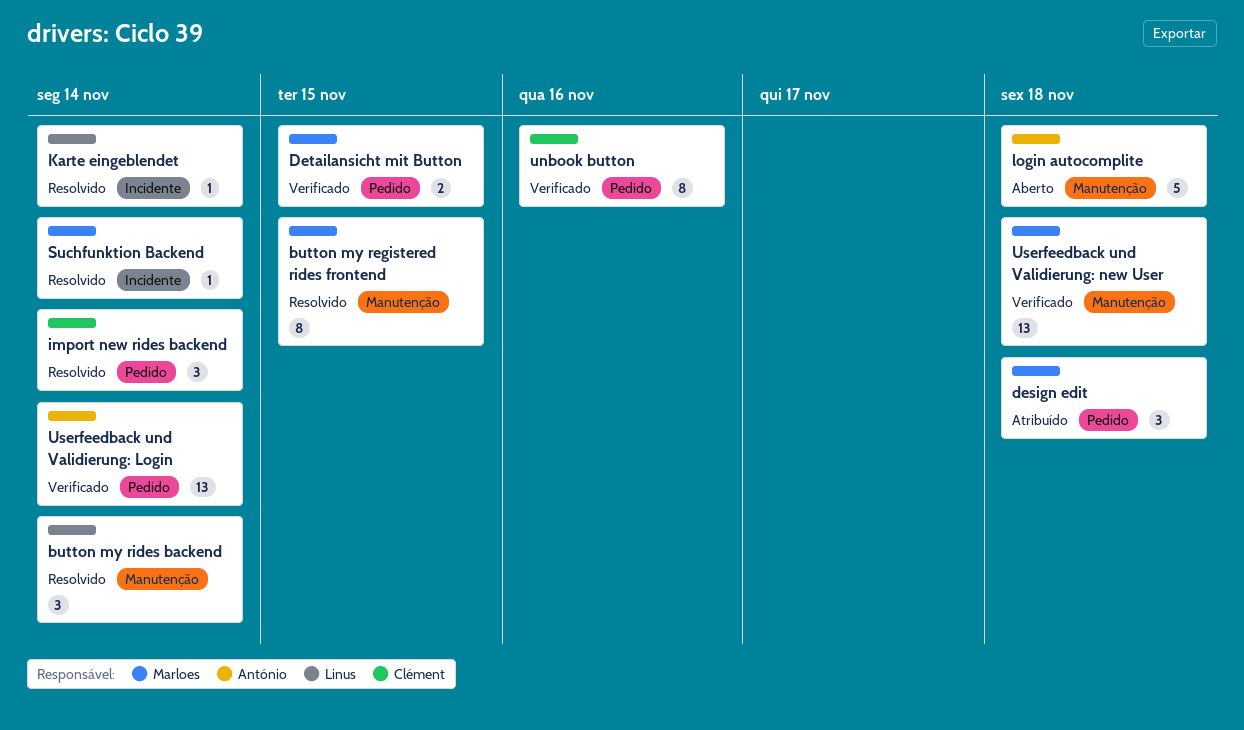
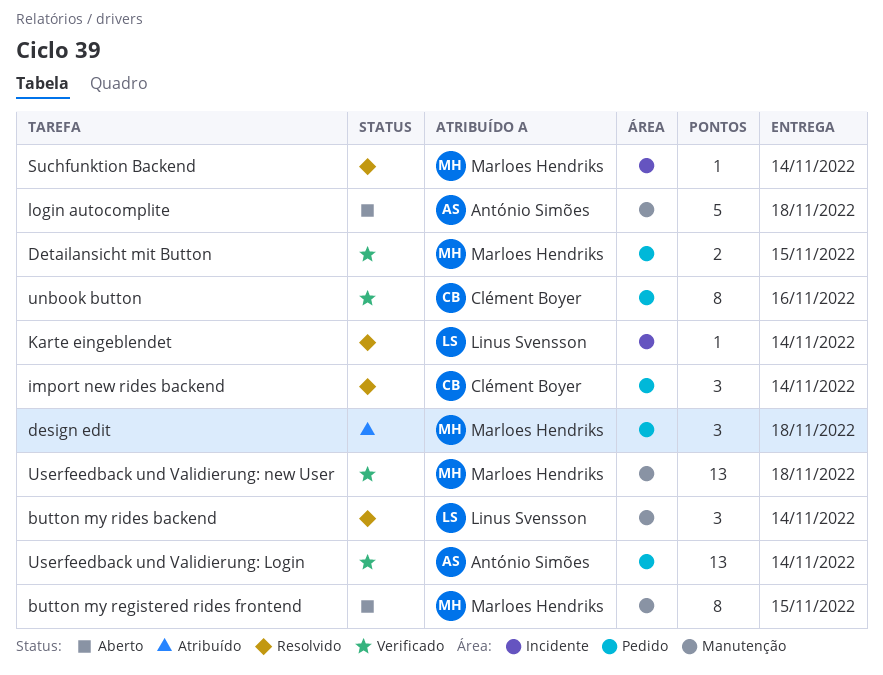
button my registered rides frontend, status: Resolvido -> Aberto

